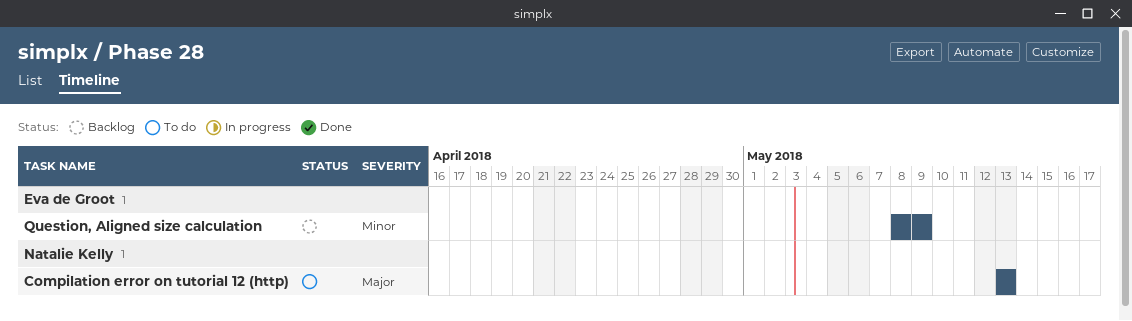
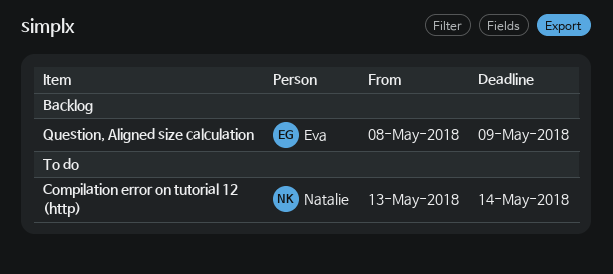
Compilation error on tutorial 12 (http), due: May 13 -> May 14

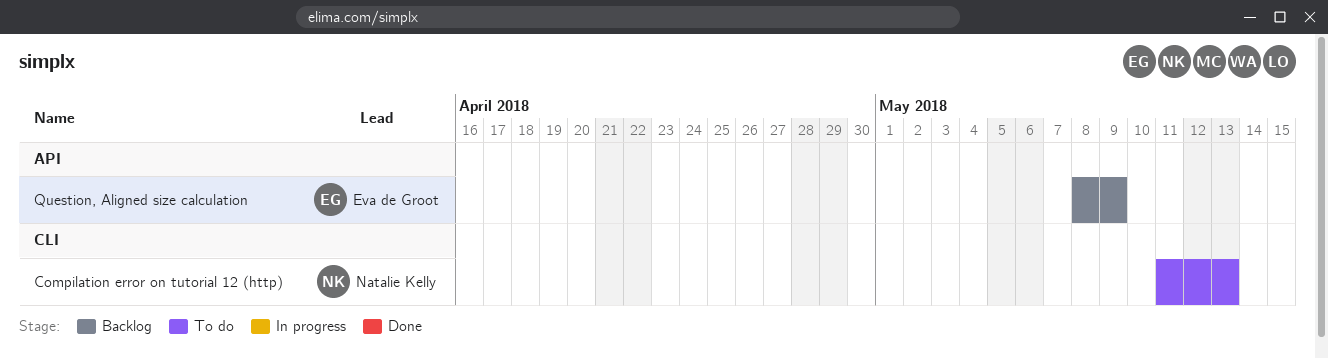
Compilation error on tutorial 12 (http), start: May 13 -> May 11
Compilation error on tutorial 12 (http), due: May 14 -> May 13

